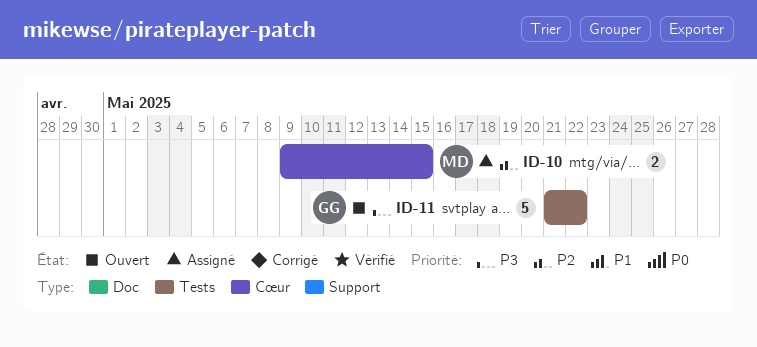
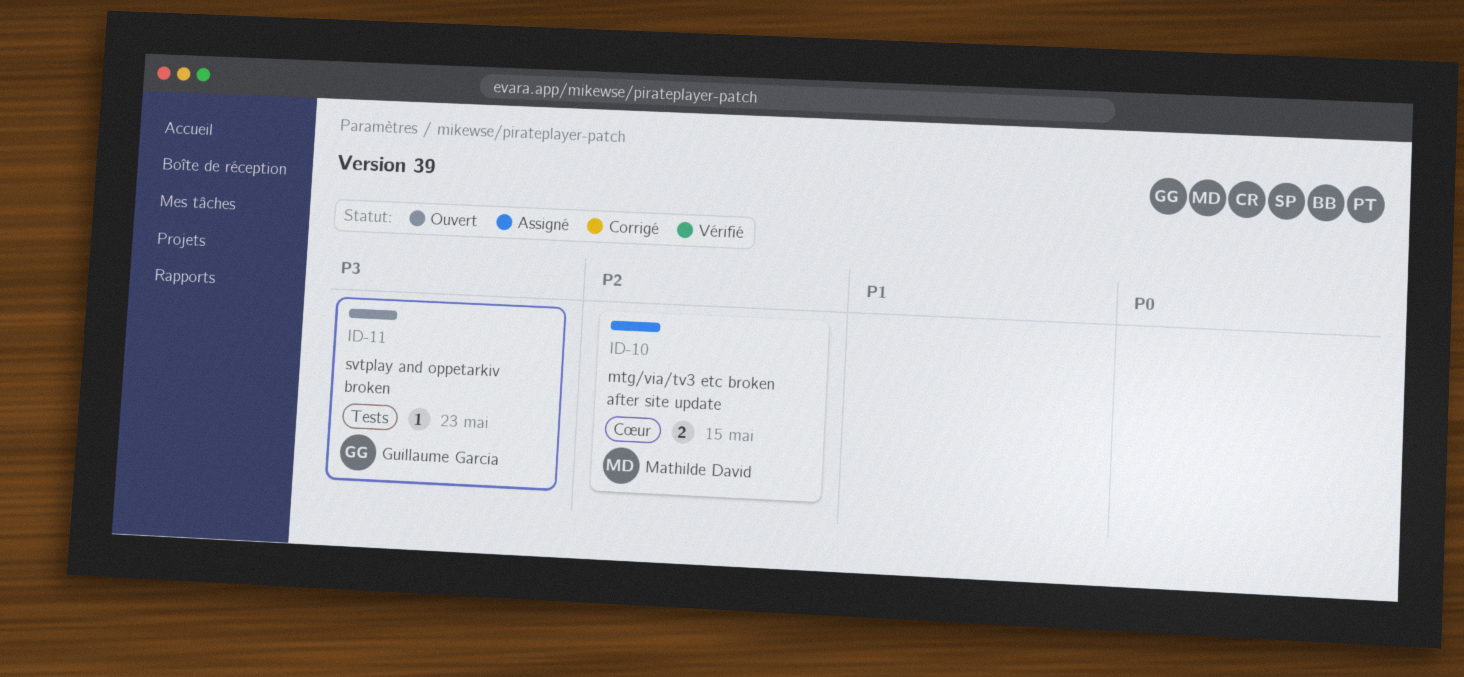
ID-11, estimate: 5 -> 1
ID-11, due: May 22 -> May 23

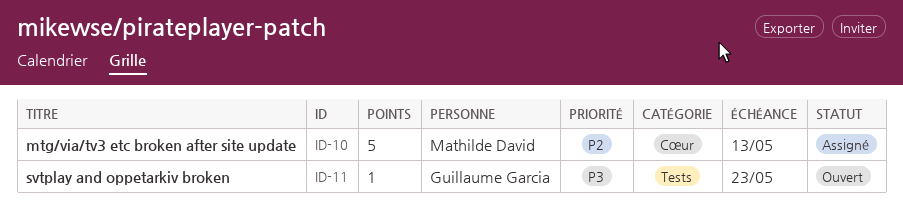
ID-10, estimate: 2 -> 5
ID-10, due: May 15 -> May 13

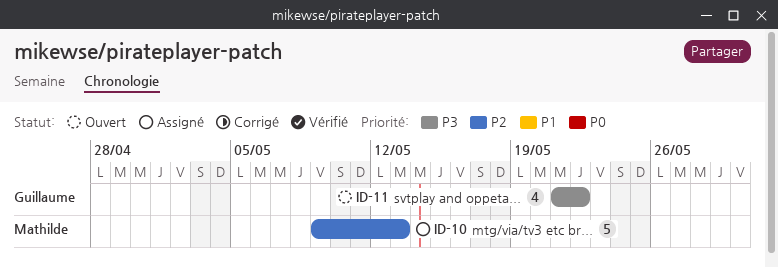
ID-11, estimate: 1 -> 4
ID-11, due: May 23 -> May 22

